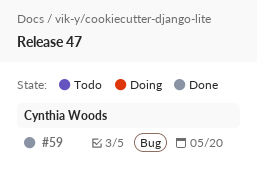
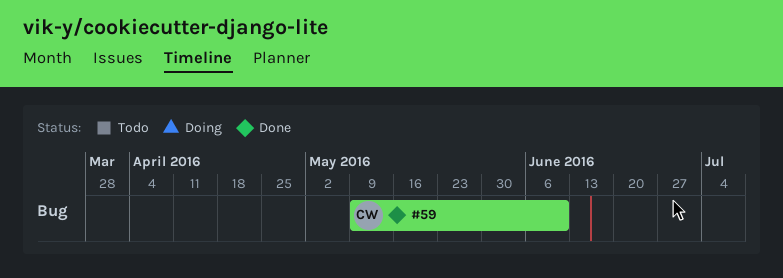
#59, due: May 20 -> Jun 10

